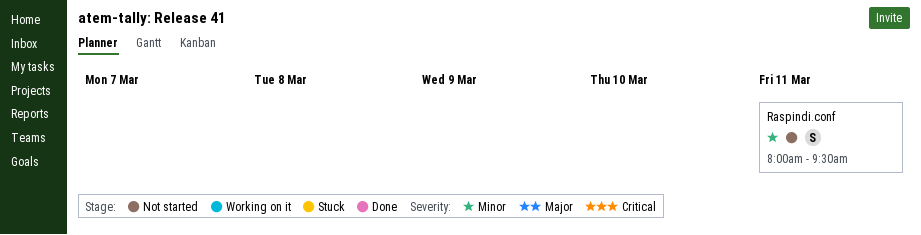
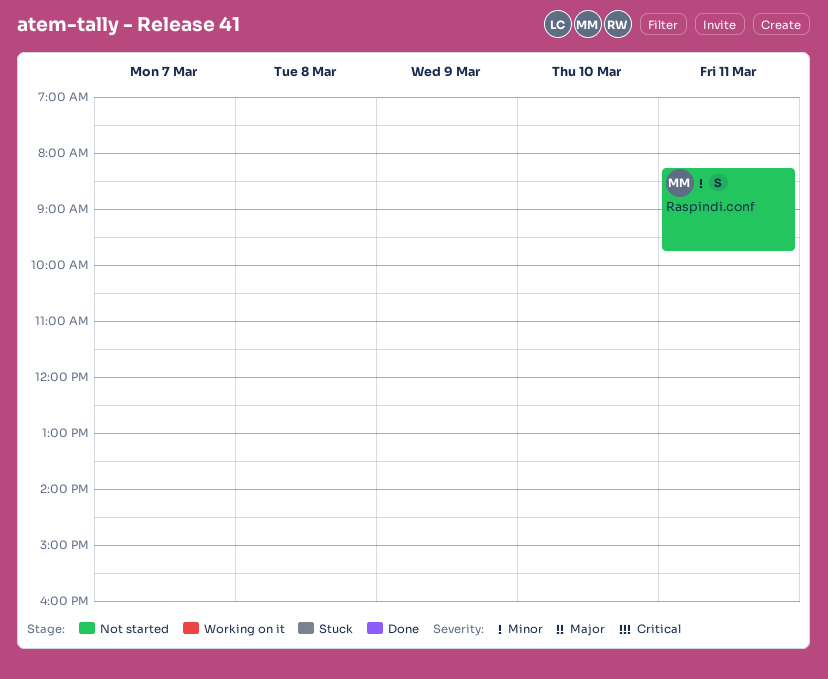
Raspindi.conf, begins: 08:00 -> 08:15
Raspindi.conf, ends: 09:30 -> 09:45

